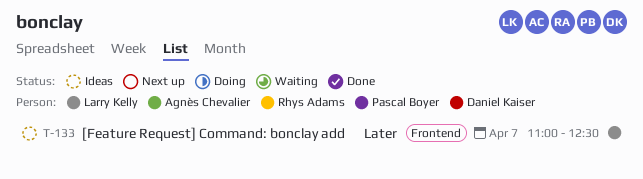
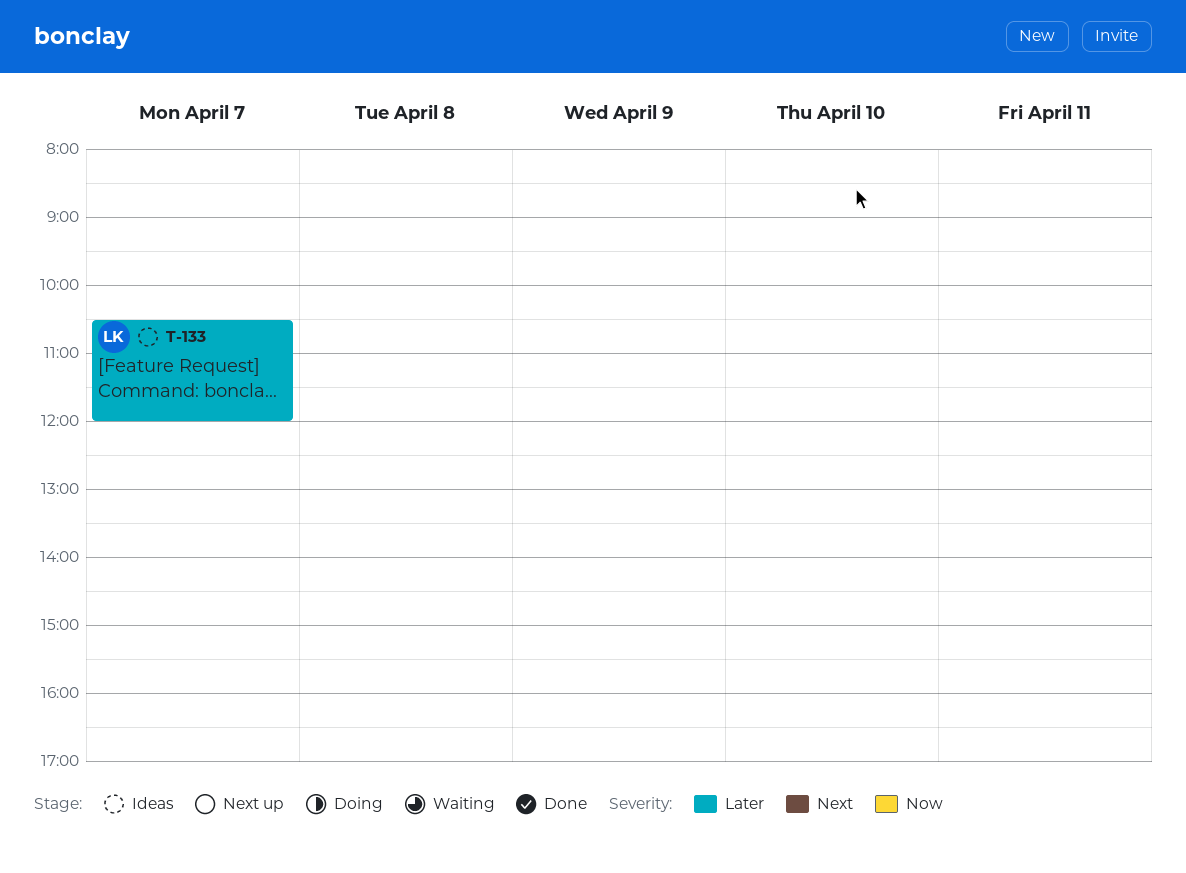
T-133, begins: 11:00 -> 10:30
T-133, ends: 12:30 -> 12:00

